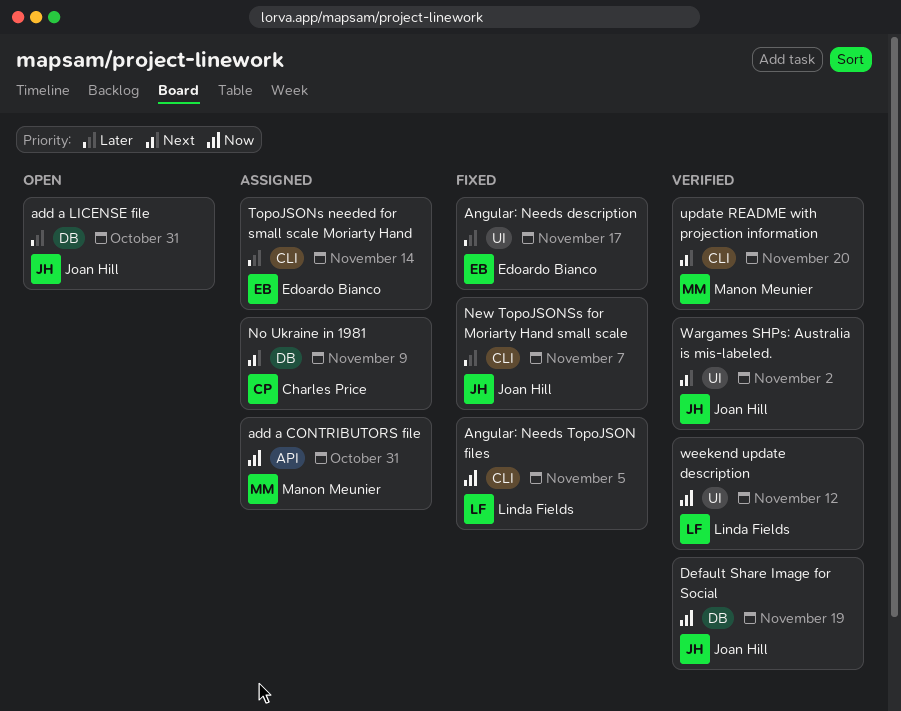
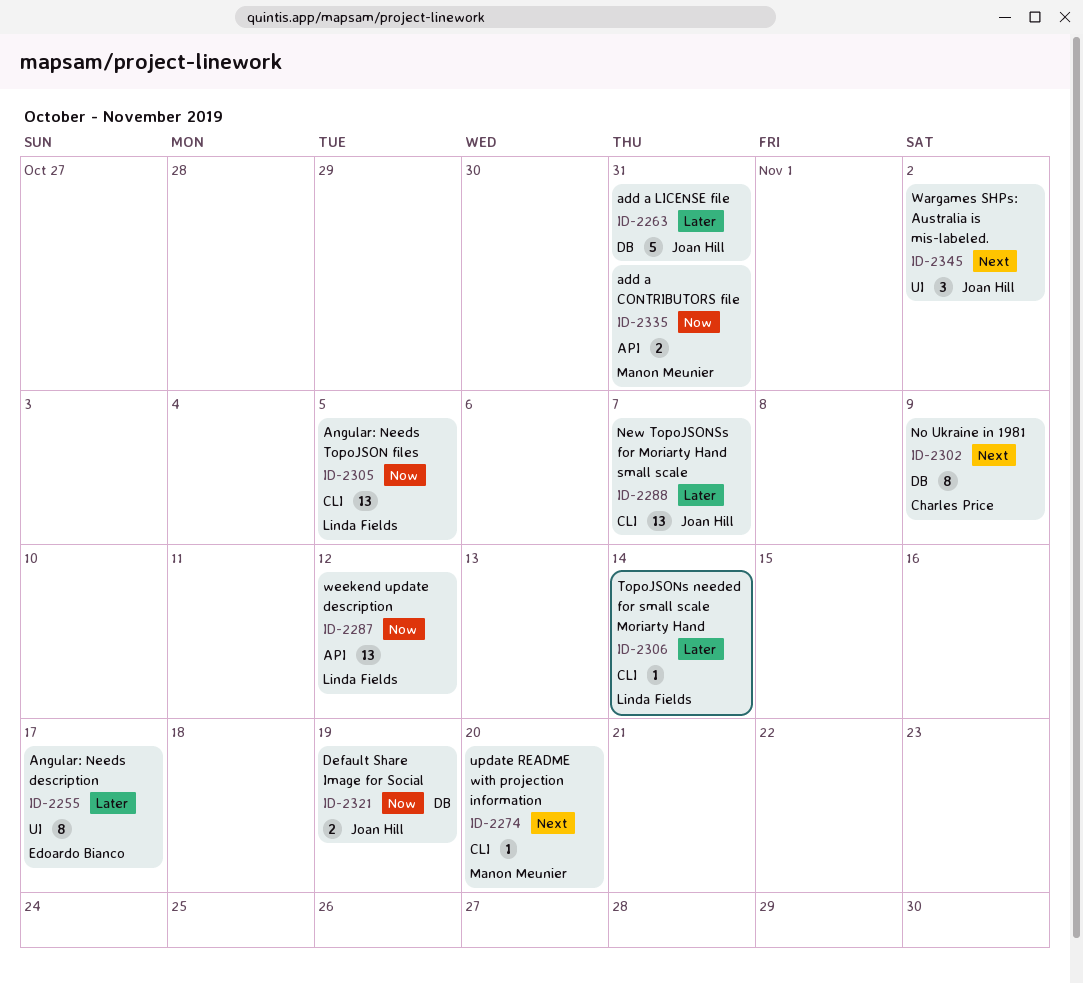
TopoJSONs needed for small scale Moriarty Hand, owner: Edoardo Bianco -> Linda Fields
weekend update description, label: UI -> API

